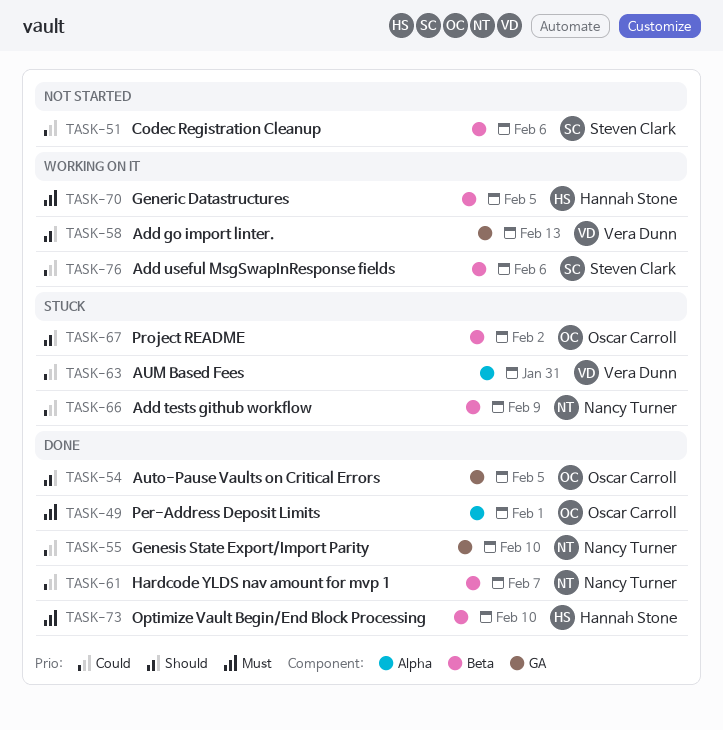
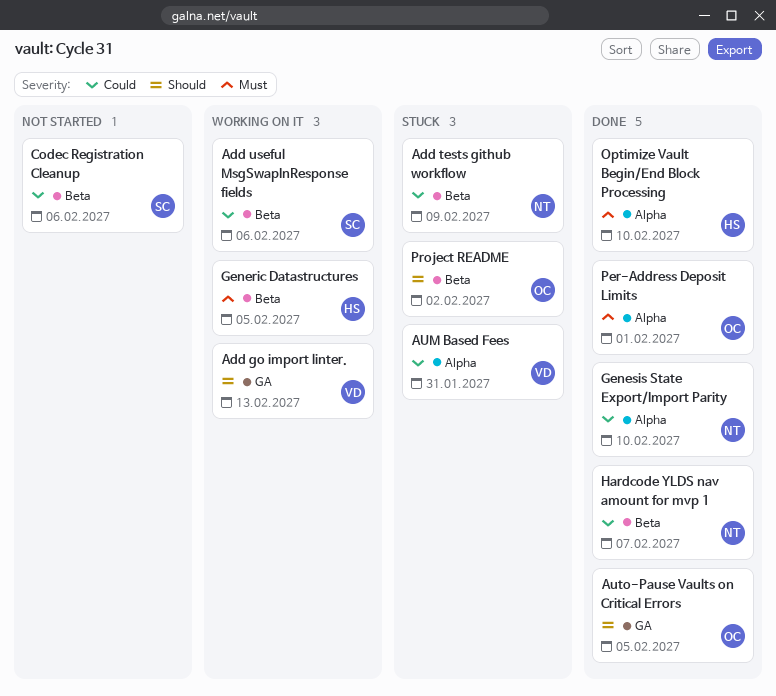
Genesis State Export/Import Parity, label: GA -> Alpha
Optimize Vault Begin/End Block Processing, label: Beta -> Alpha

